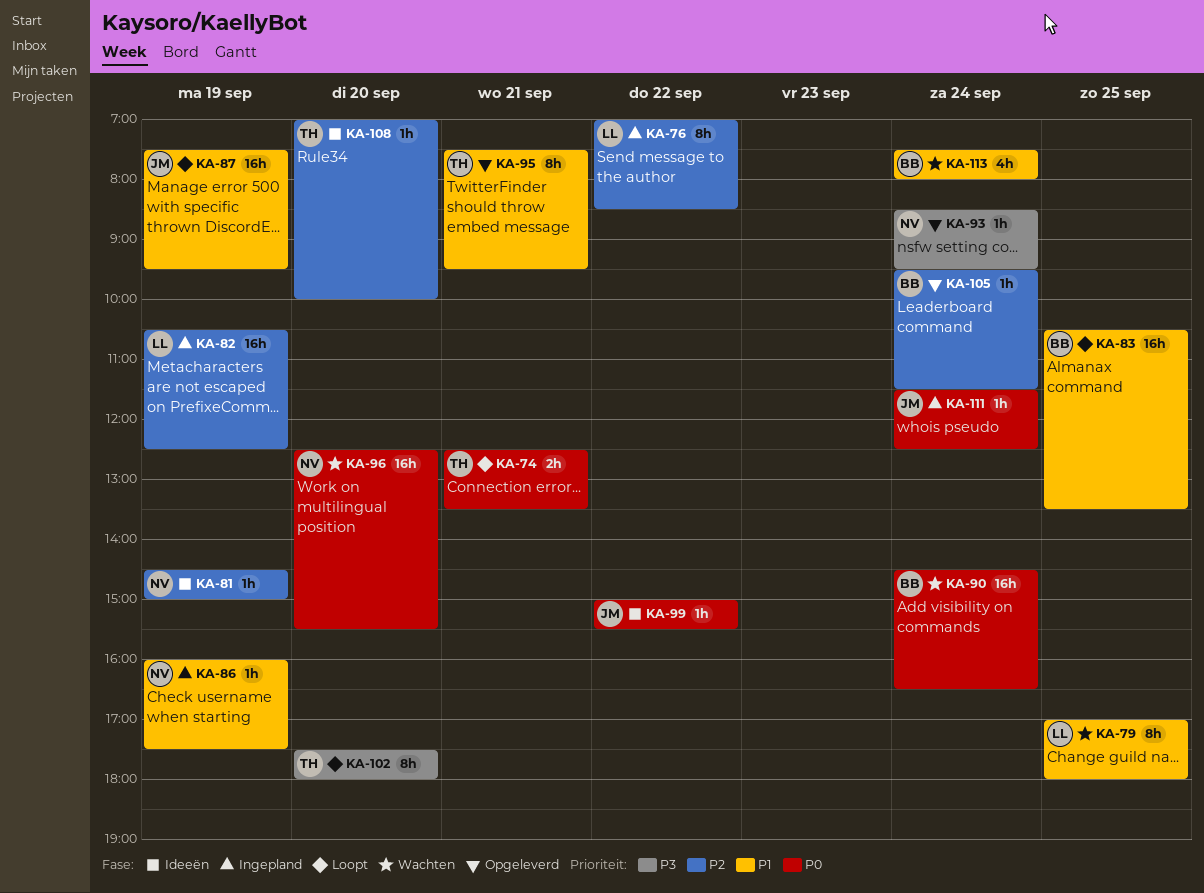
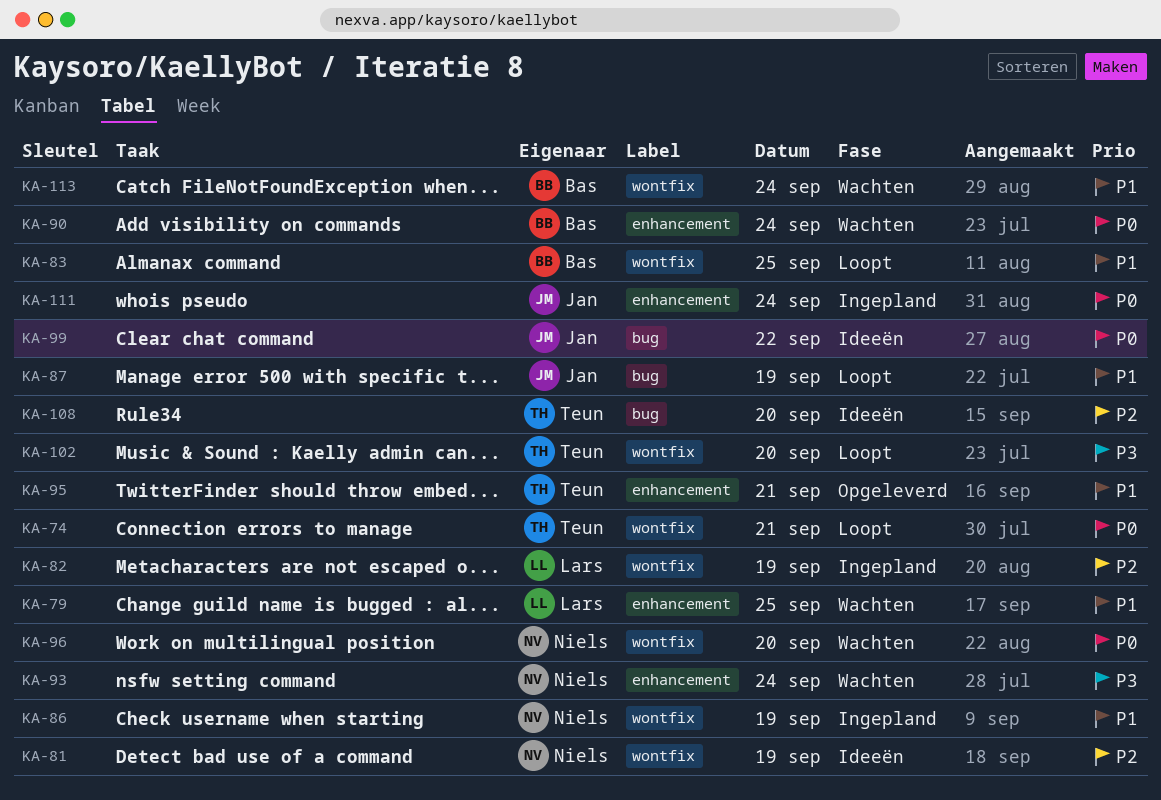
KA-76: present -> none
KA-93, status: Opgeleverd -> Wachten
KA-105: present -> none

